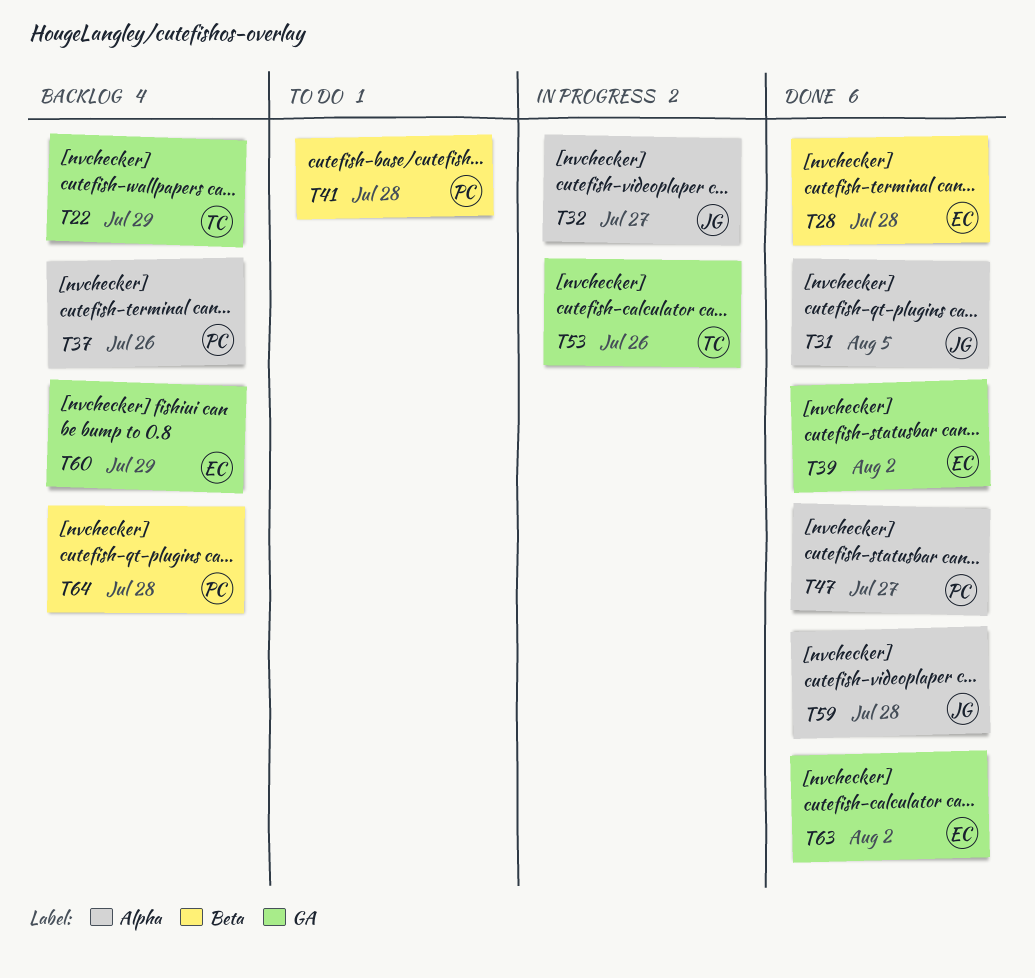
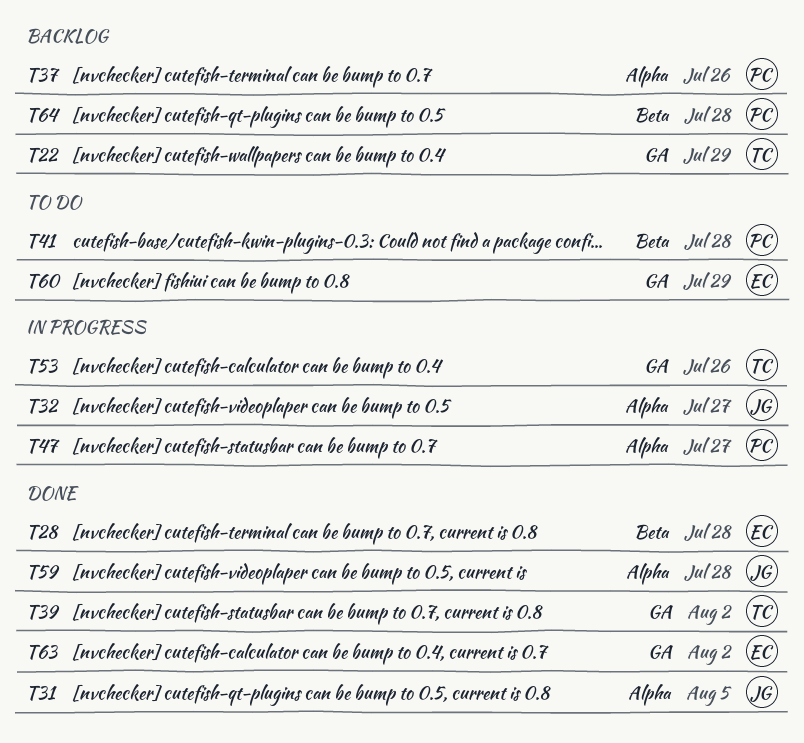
T39, owner: EC -> TC
T47, status: Done -> In progress
T60, status: Backlog -> To do

